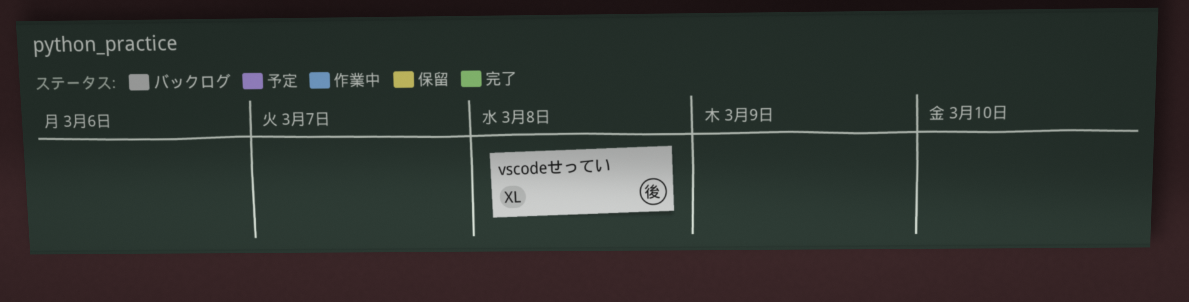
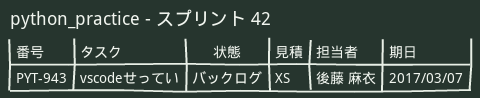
vscodeせってい, estimate: XL -> XS
vscodeせってい, due: Mar 8 -> Mar 7

